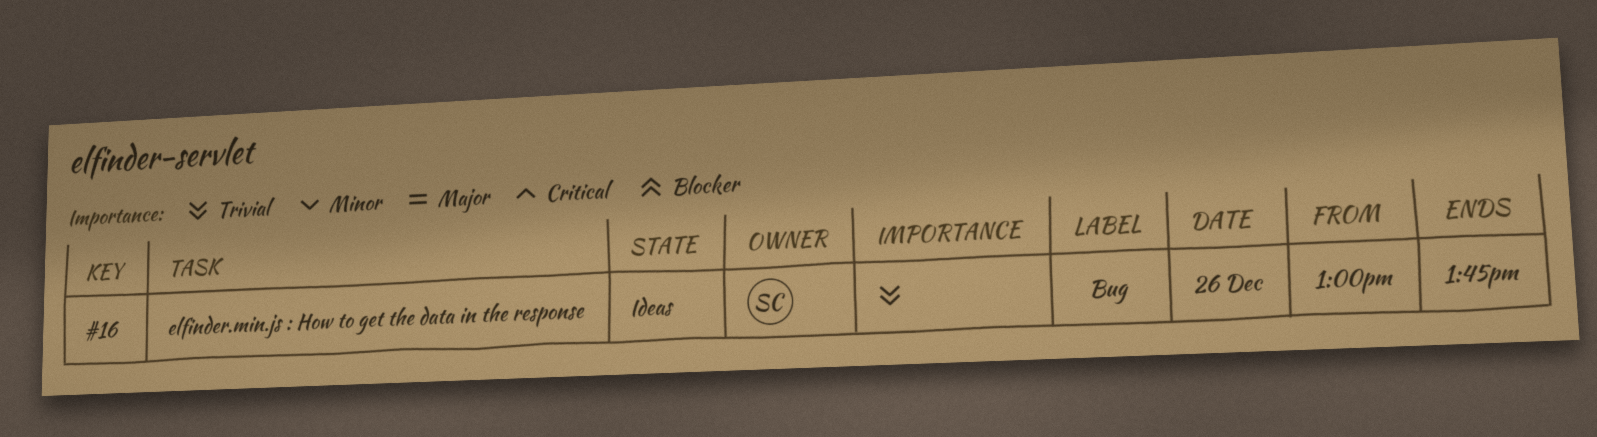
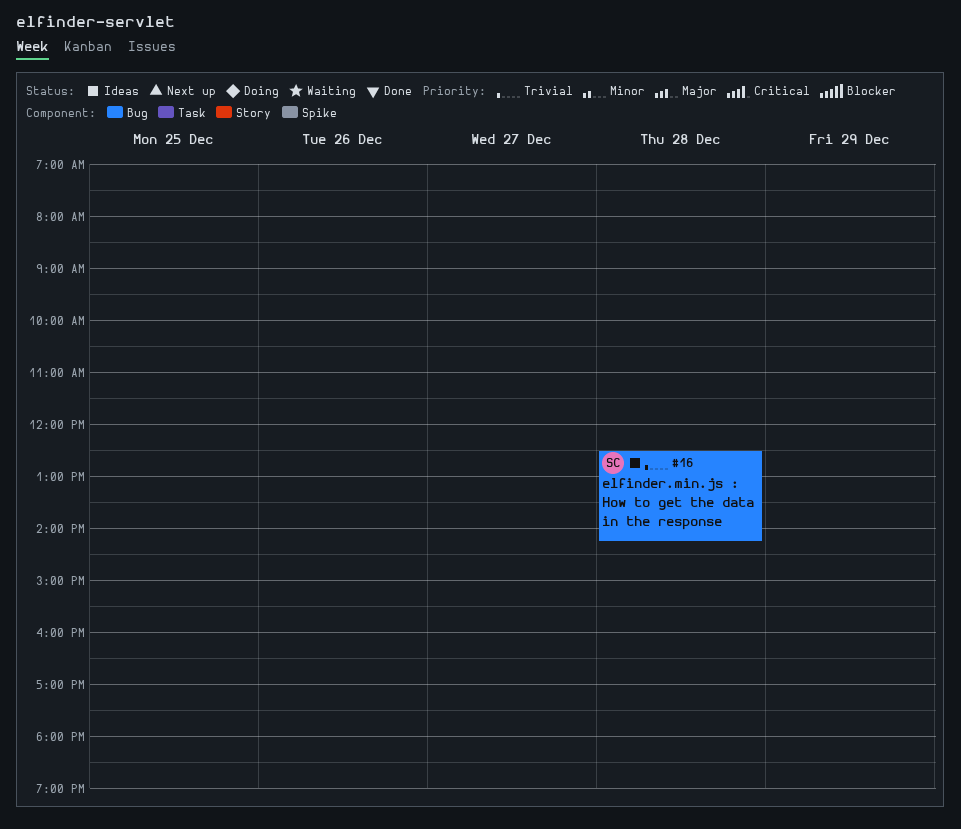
#16, day: Dec 26 -> Dec 28
#16, begins: 13:00 -> 12:30
#16, ends: 13:45 -> 14:15

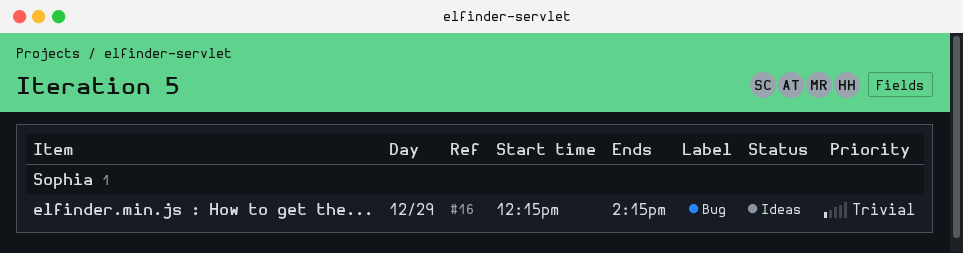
#16, day: Dec 28 -> Dec 29
#16, begins: 12:30 -> 12:15

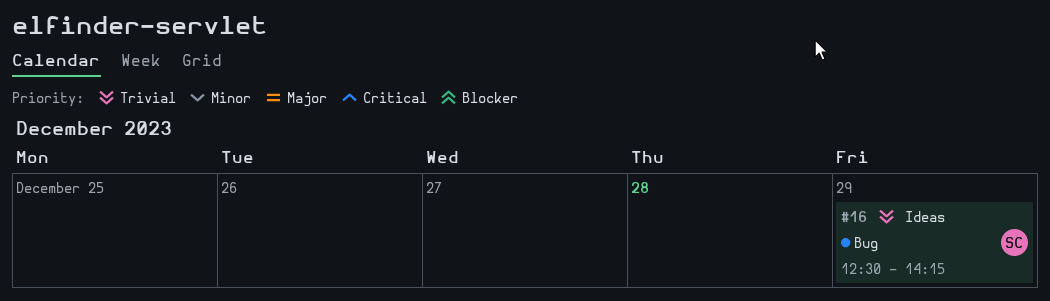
#16, begins: 12:15 -> 12:30

